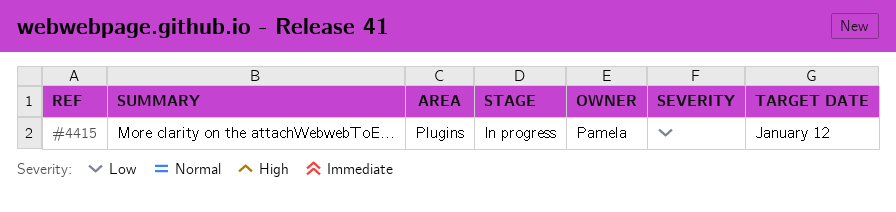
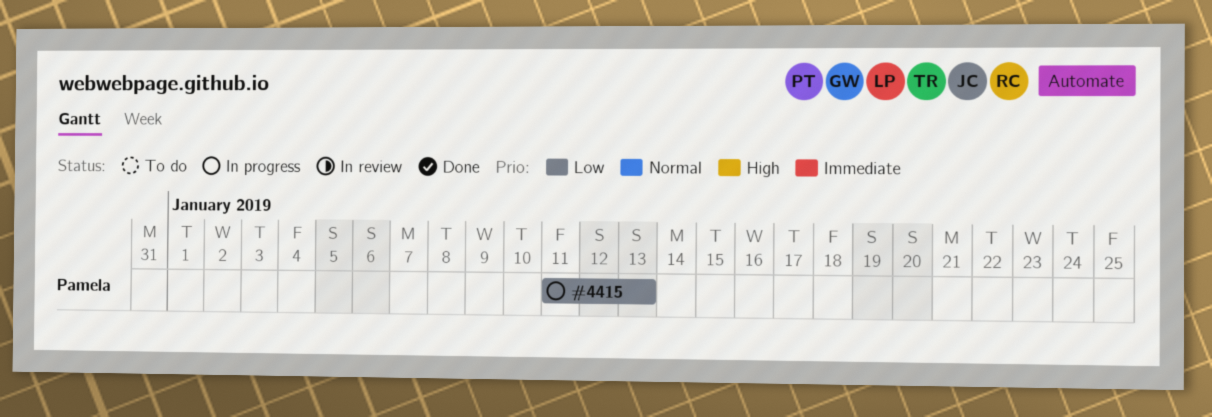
#4415, due: Jan 12 -> Jan 13

